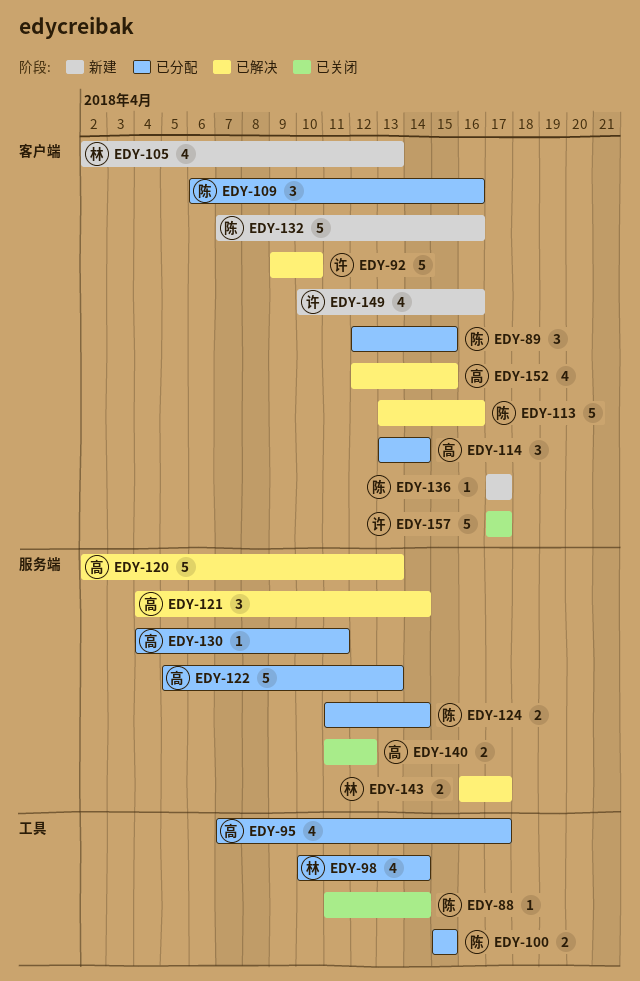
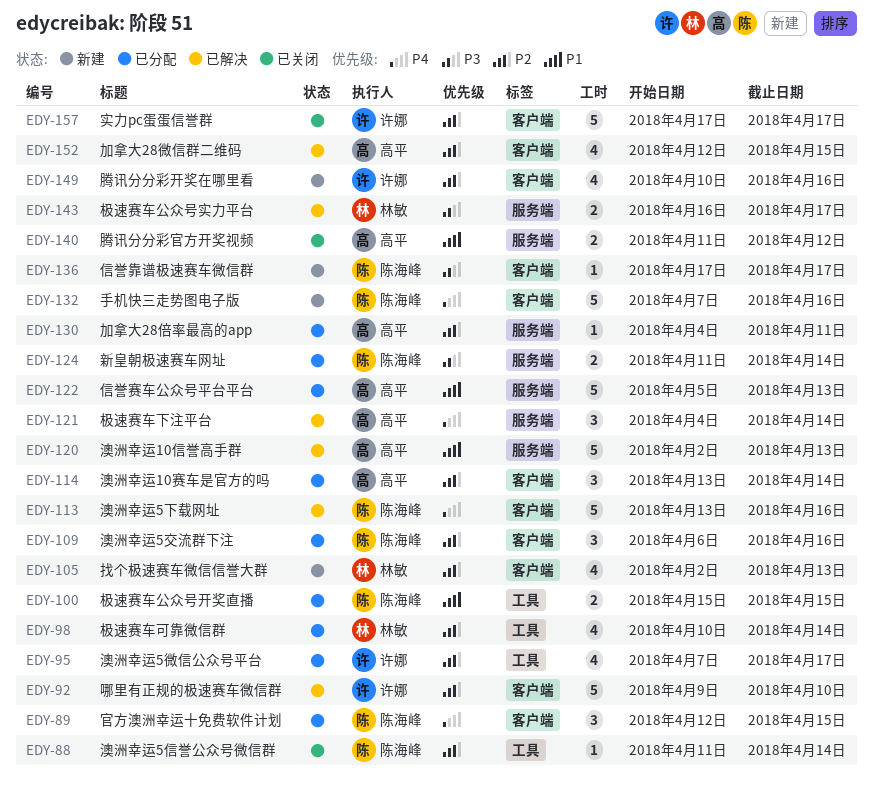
EDY-95, owner: 高平 -> 许娜

